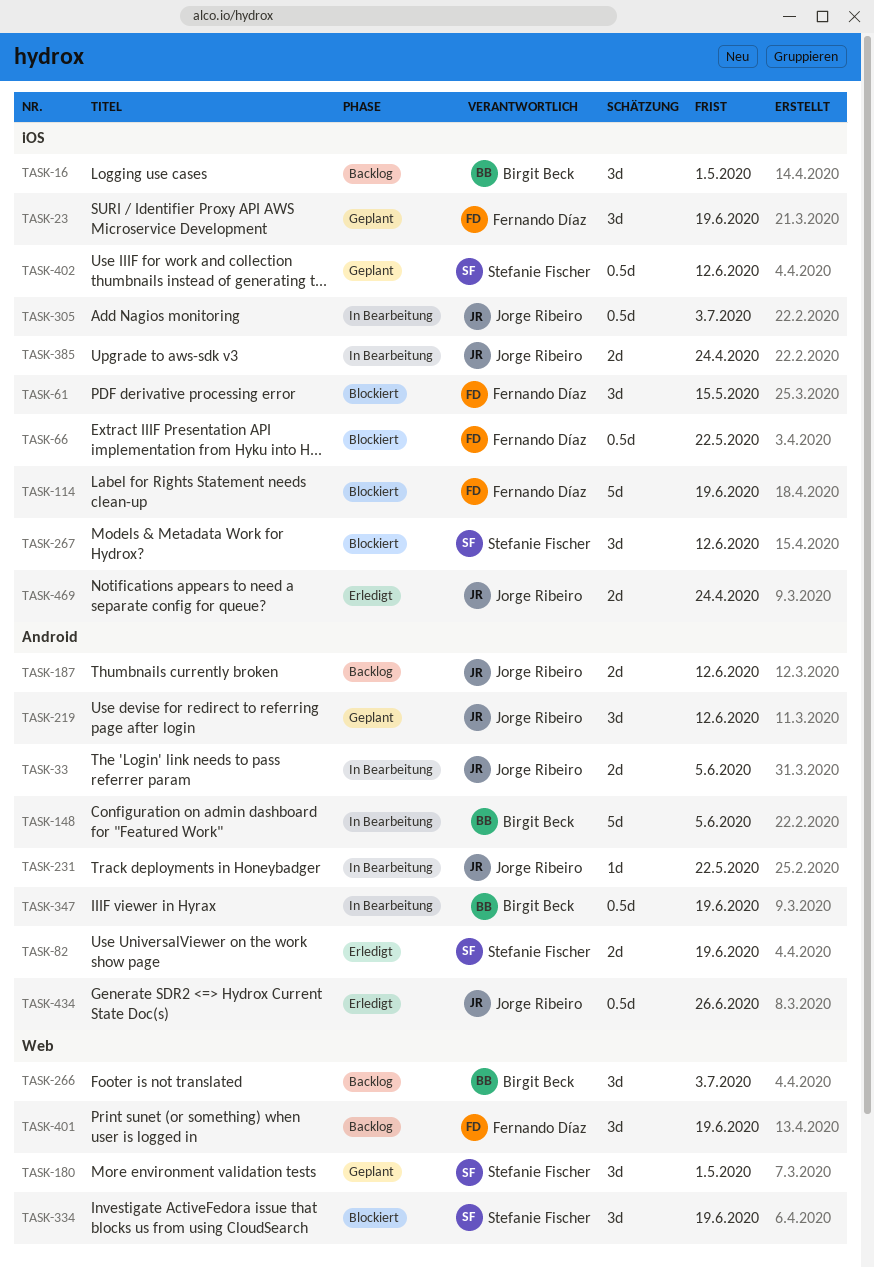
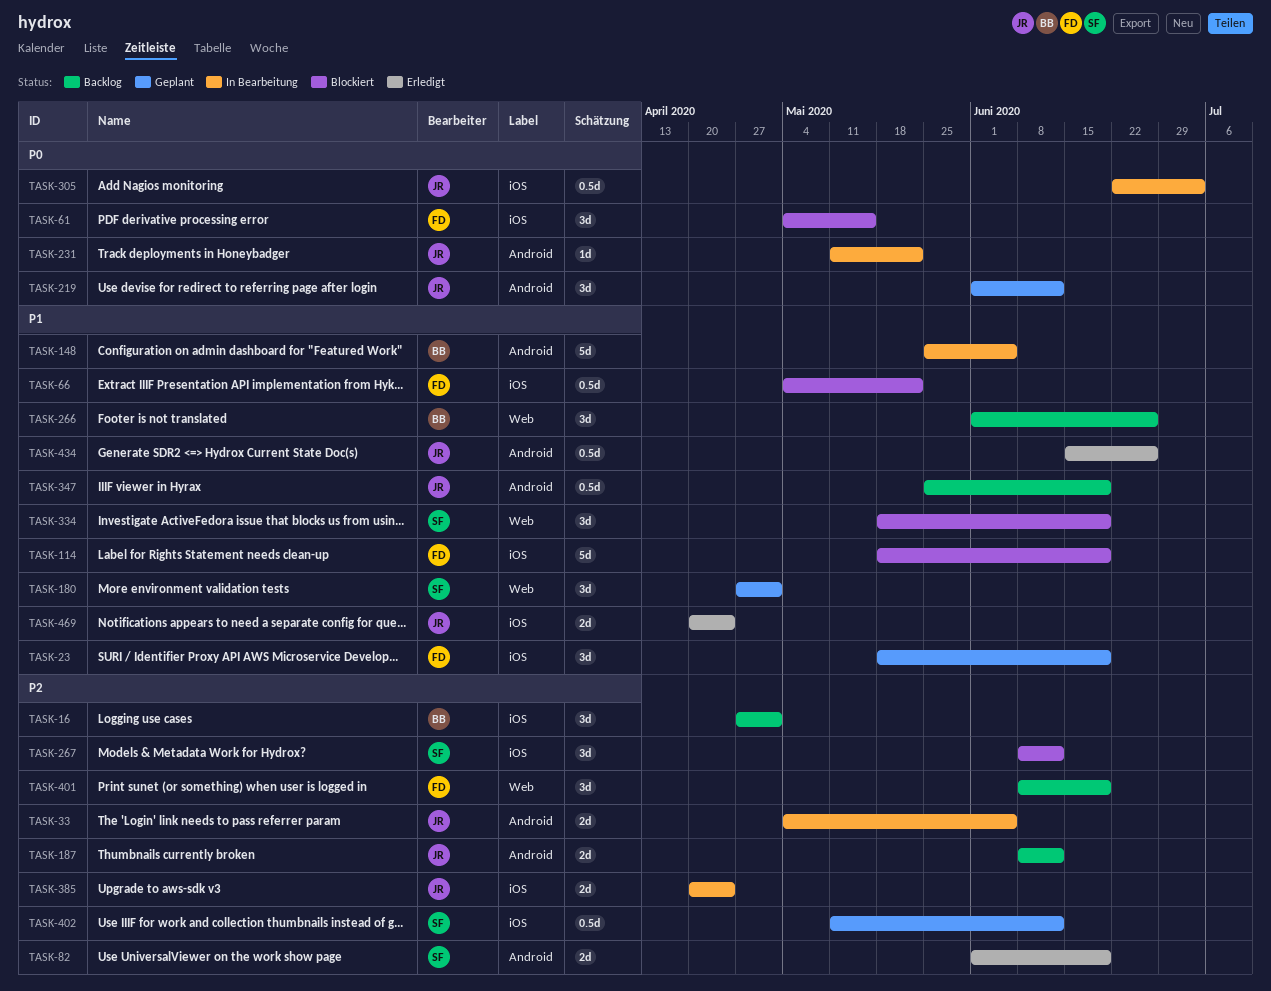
TASK-266, due: Jul 3 -> Jun 26
TASK-347, status: In Bearbeitung -> Backlog
TASK-347, owner: Birgit Beck -> Jorge Ribeiro

